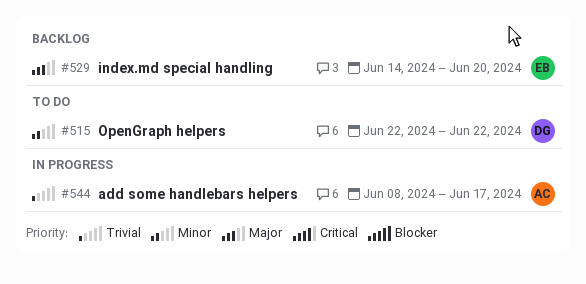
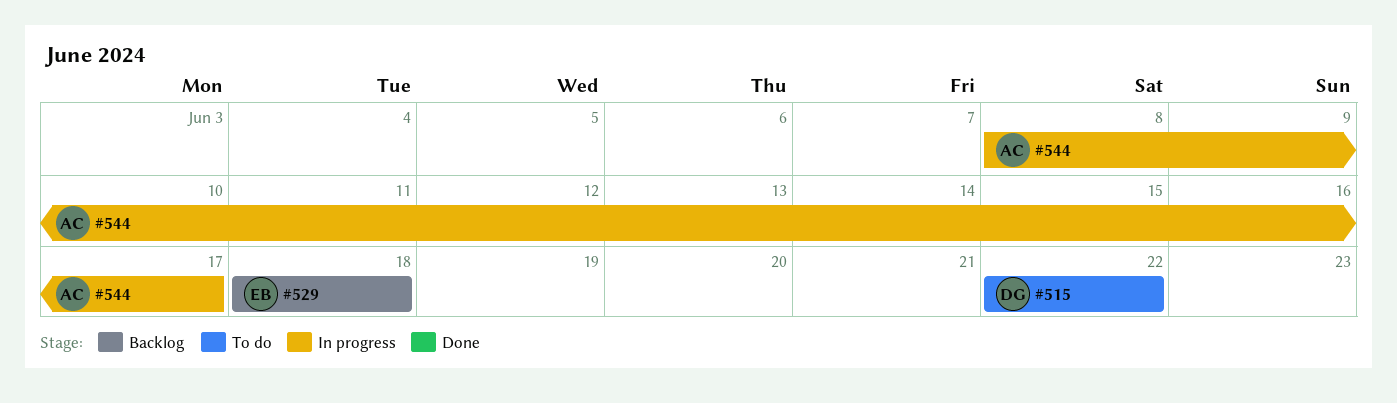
#529, start: Jun 14 -> Jun 18
#529, due: Jun 20 -> Jun 18

